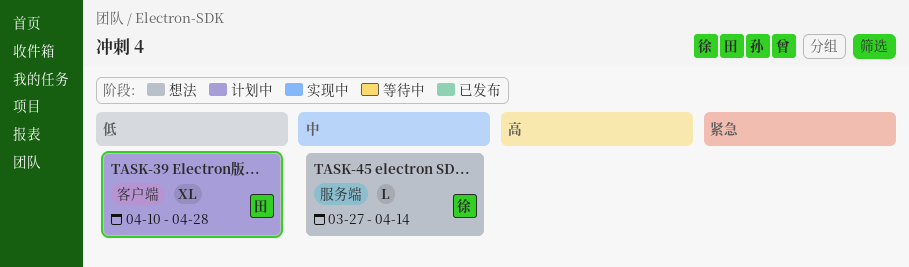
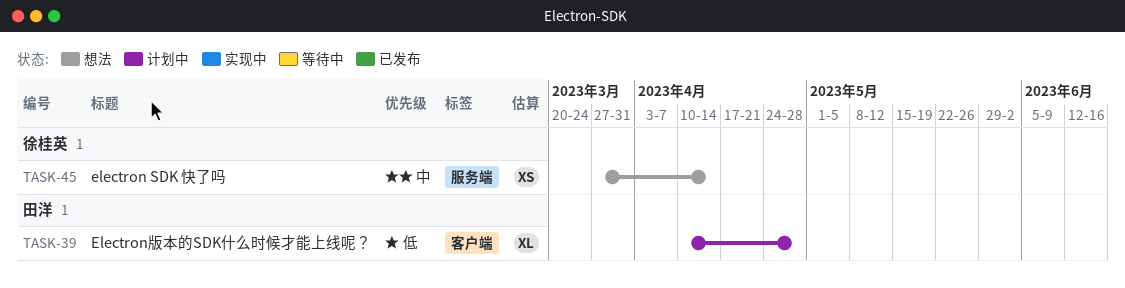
TASK-45, estimate: L -> XS

